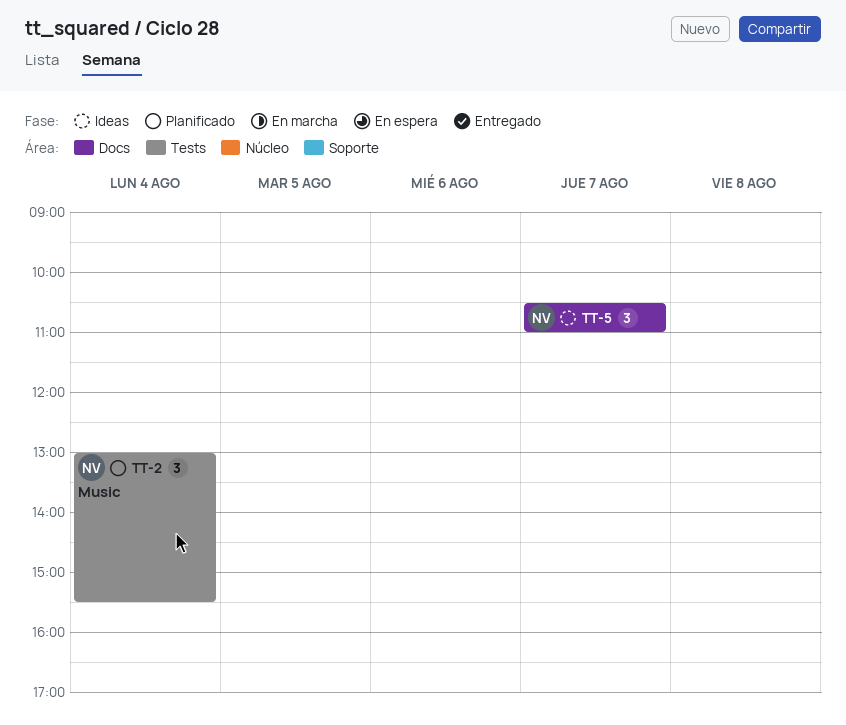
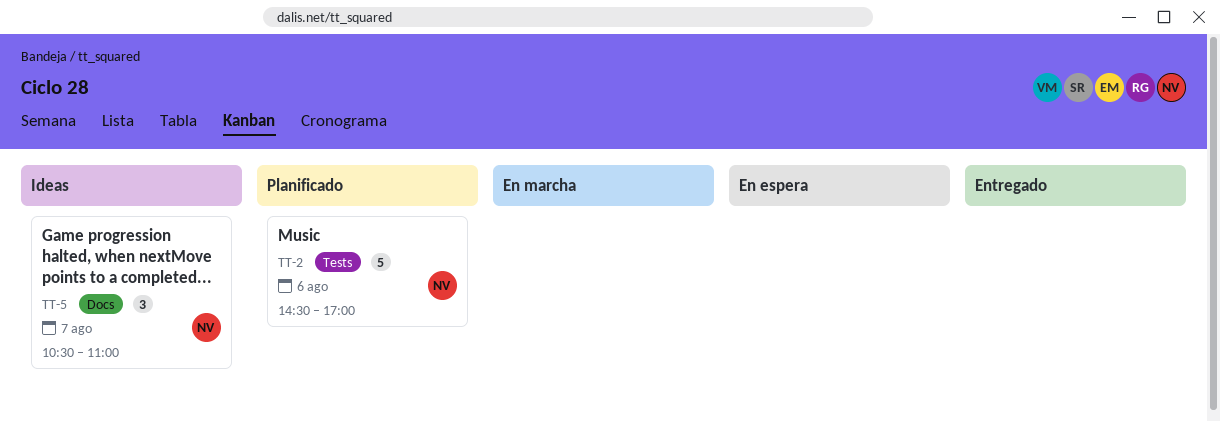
TT-2, estimate: 3 -> 5
TT-2, day: Aug 4 -> Aug 6
TT-2, begins: 13:00 -> 14:30
TT-2, ends: 15:30 -> 17:00

